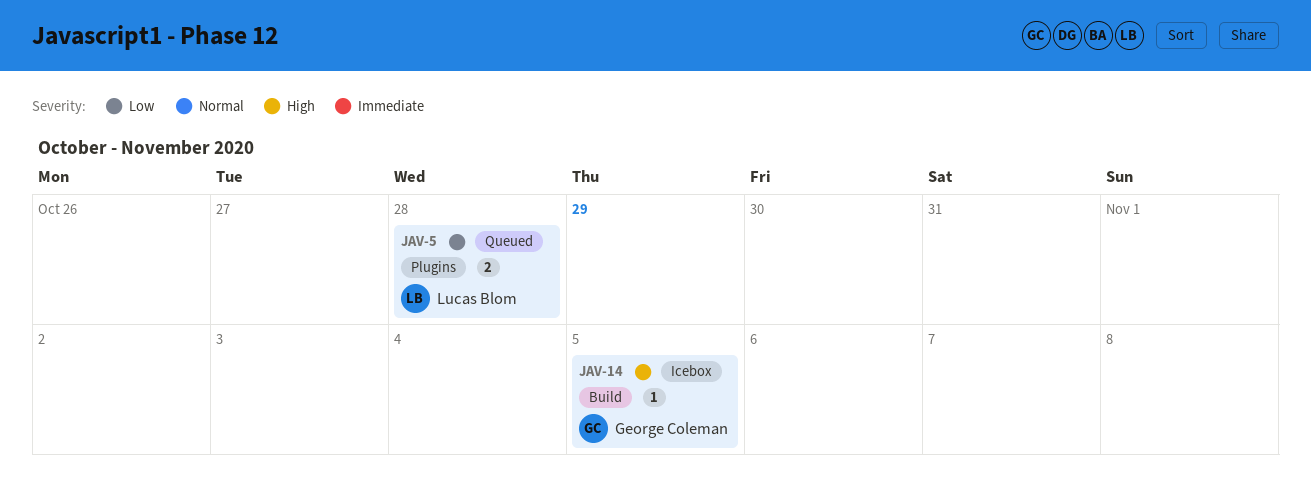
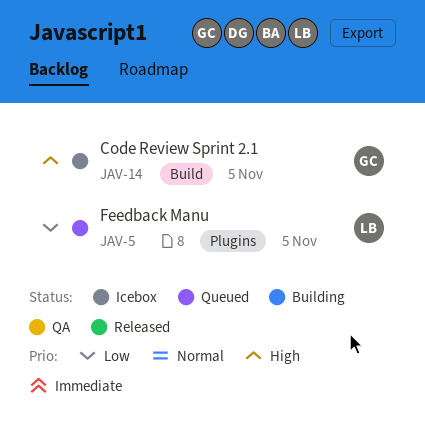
JAV-5, due: Oct 28 -> Nov 5

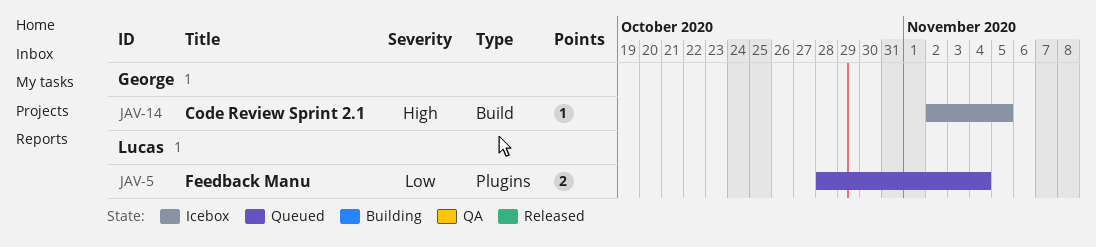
JAV-5, due: Nov 5 -> Nov 4

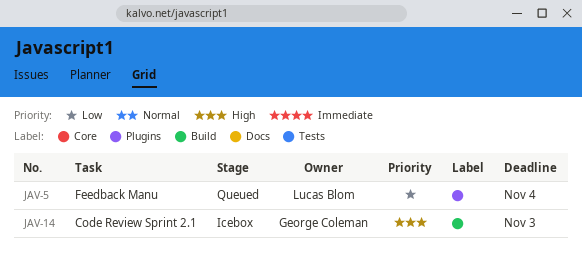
JAV-14, due: Nov 5 -> Nov 3

